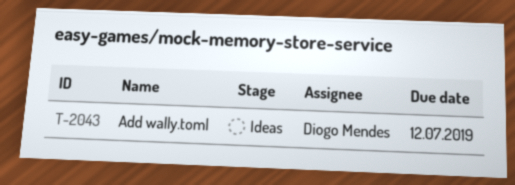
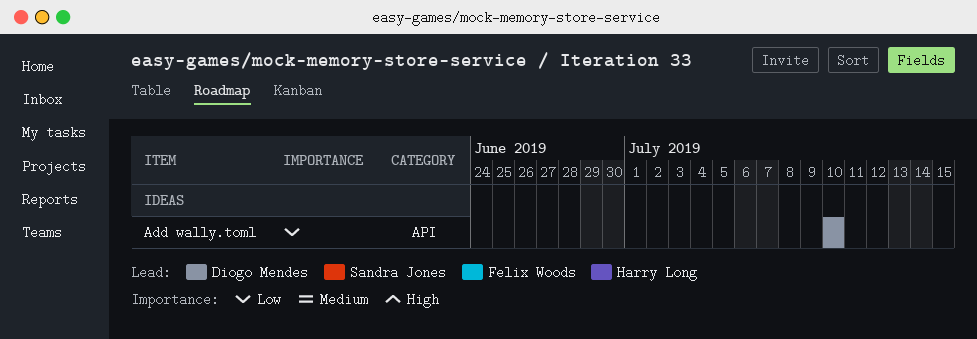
Add wally.toml, due: Jul 12 -> Jul 10

